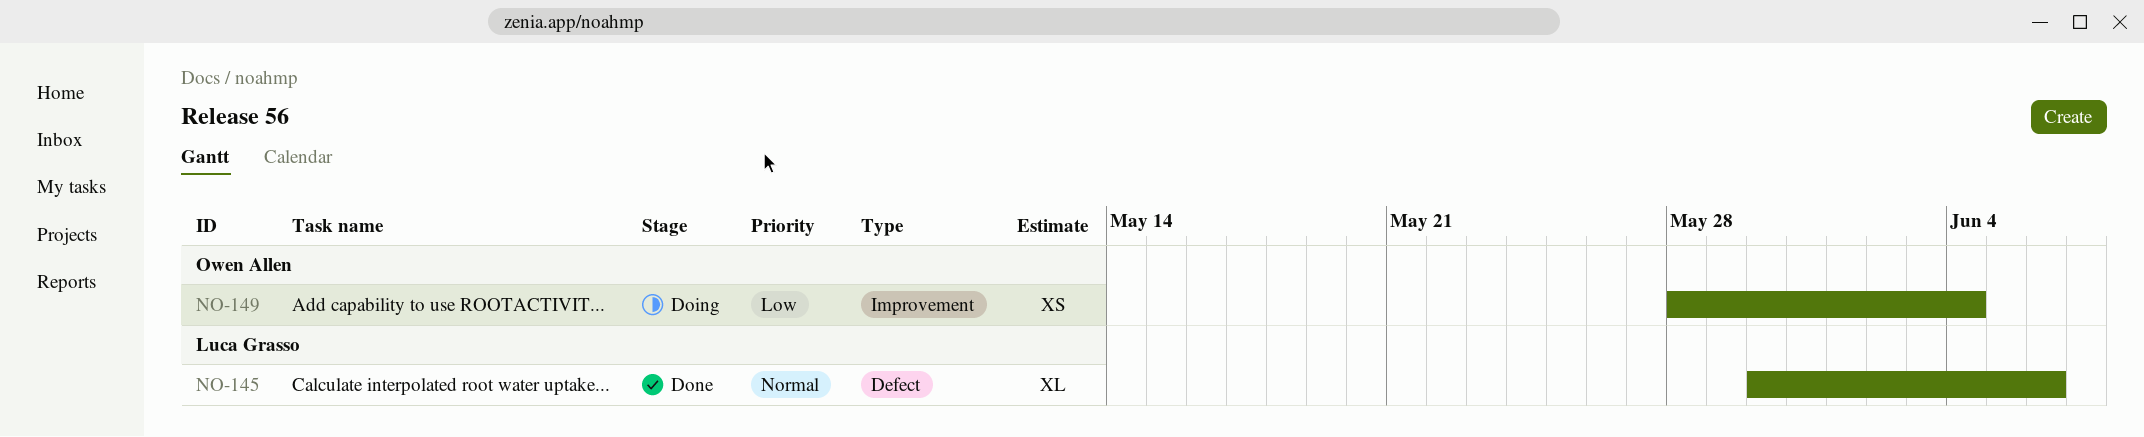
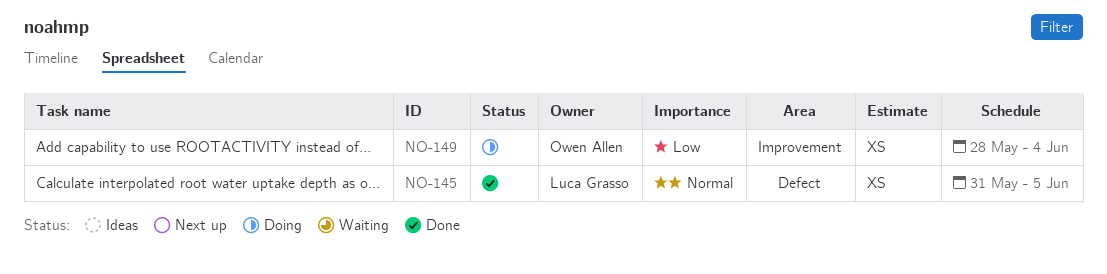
NO-145, estimate: XL -> XS
NO-145, start: May 30 -> May 31
NO-145, due: Jun 6 -> Jun 5

